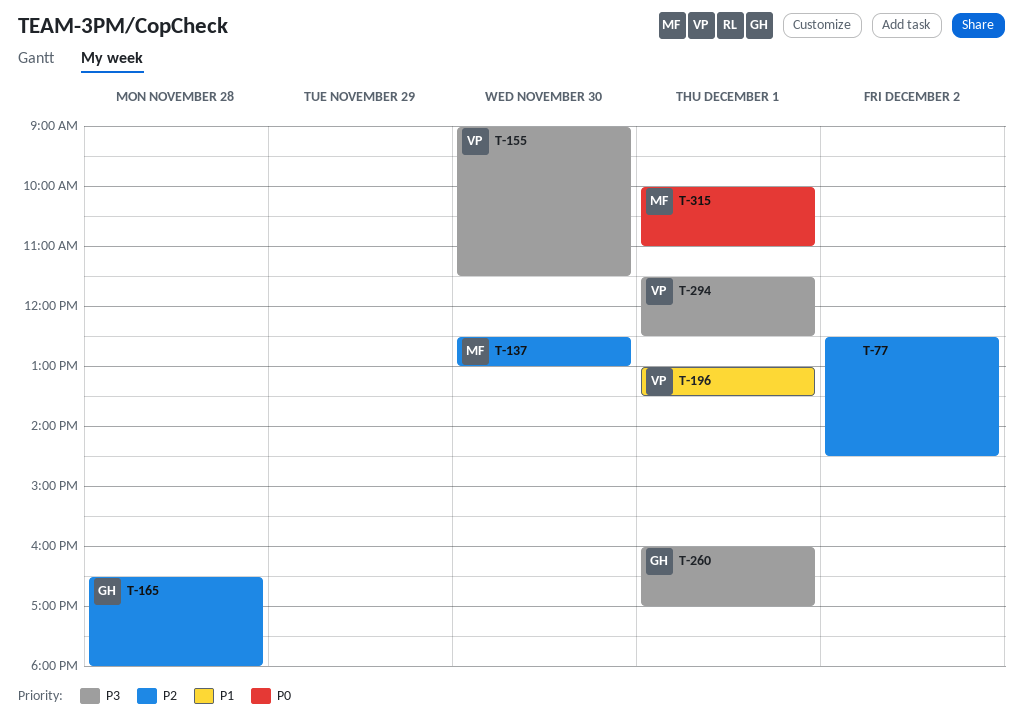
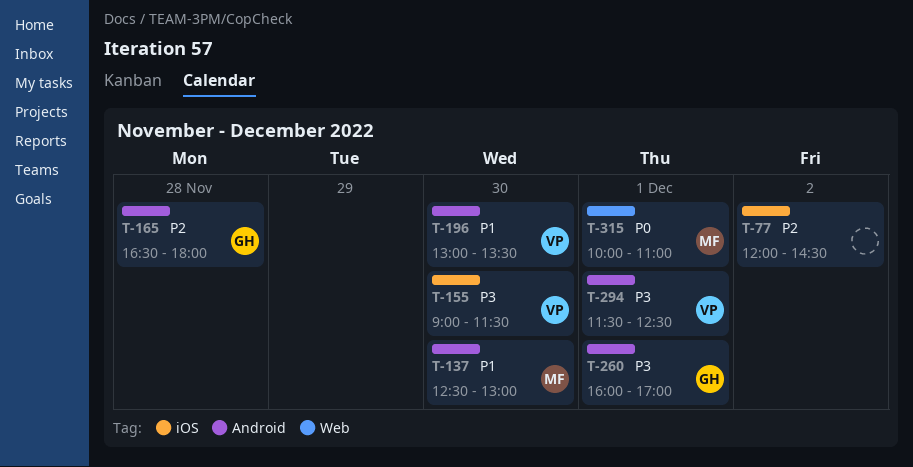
T-77, begins: 12:30 -> 12:00
T-137, priority: P2 -> P1
T-196, day: Dec 1 -> Nov 30

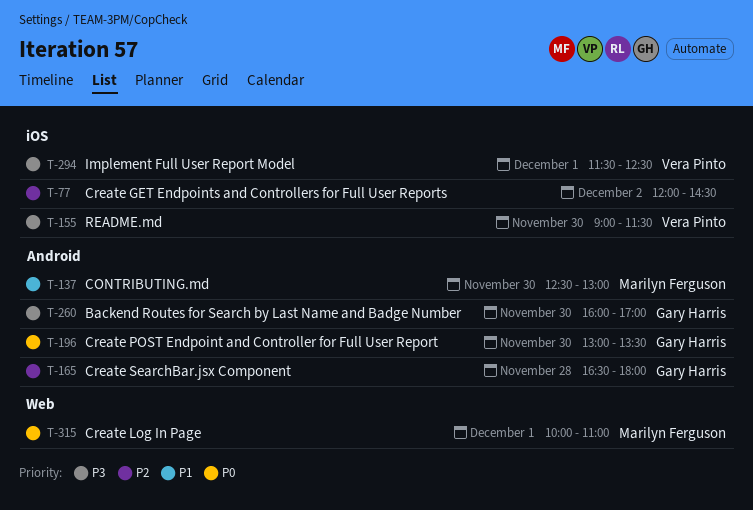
T-196, owner: Vera Pinto -> Gary Harris
T-196, priority: P1 -> P0
T-260, day: Dec 1 -> Nov 30
T-294, label: Android -> iOS

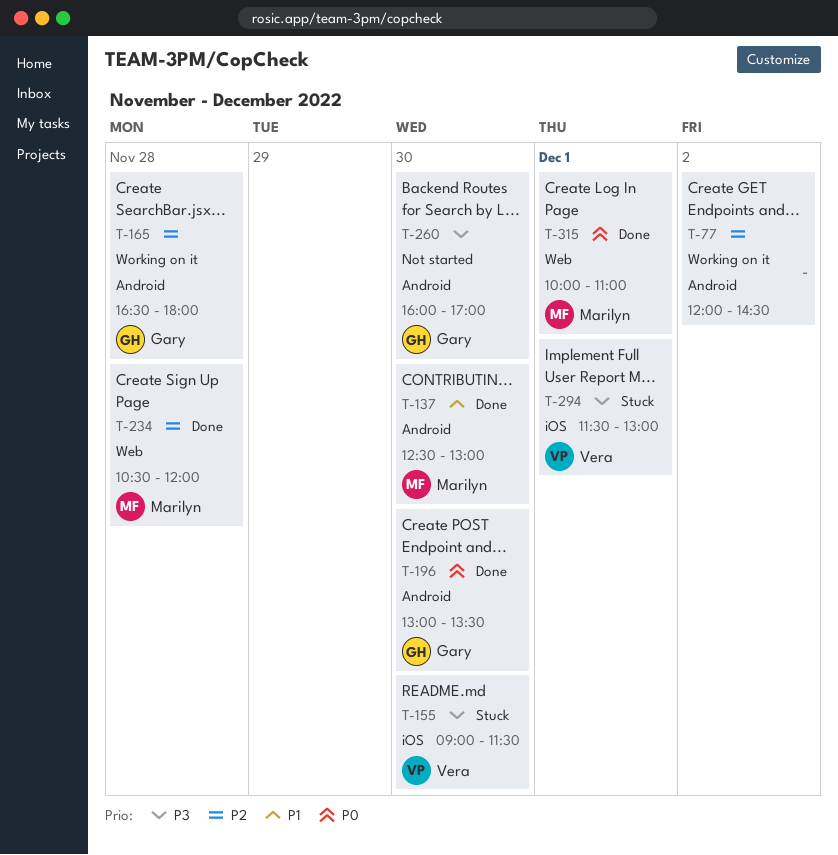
T-77, label: iOS -> Android
T-234: none -> present
T-294, ends: 12:30 -> 13:00

